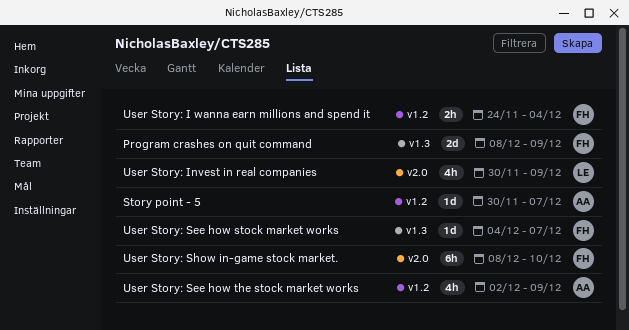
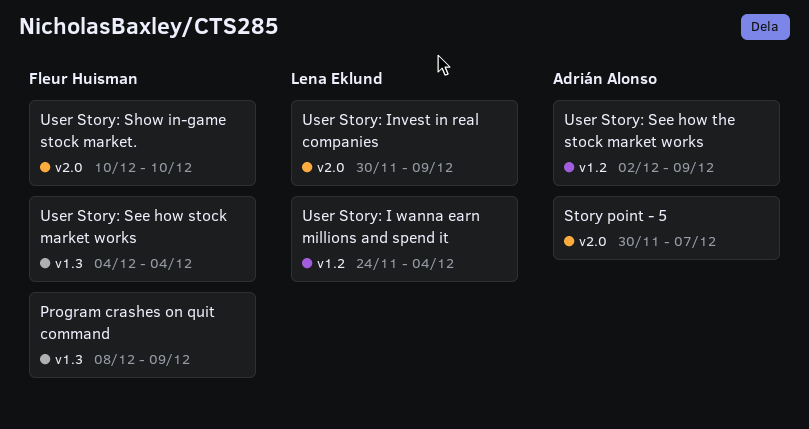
Story point - 5, label: v1.2 -> v2.0
User Story: I wanna earn millions and spend it, owner: Fleur Huisman -> Lena Eklund
User Story: See how stock market works, due: Dec 7 -> Dec 4
User Story: Show in-game stock market., start: Dec 8 -> Dec 10

